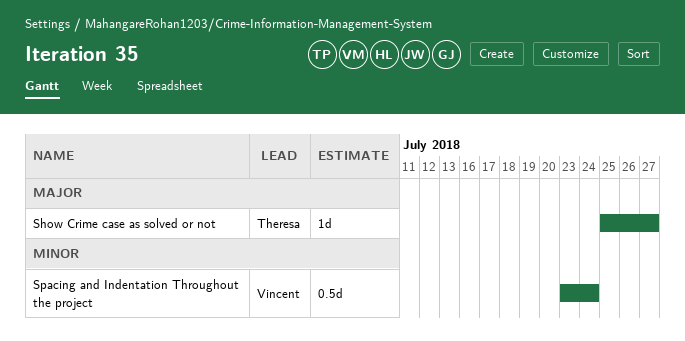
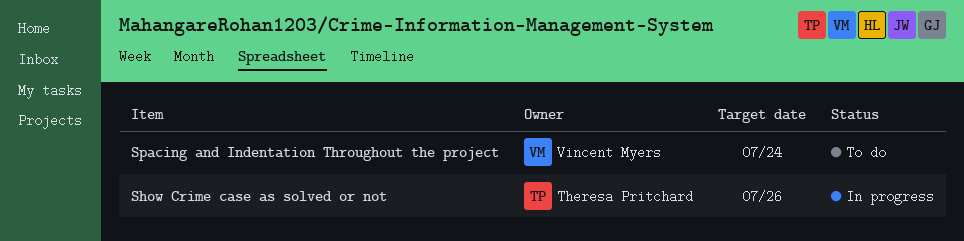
Show Crime case as solved or not, due: Jul 27 -> Jul 26

